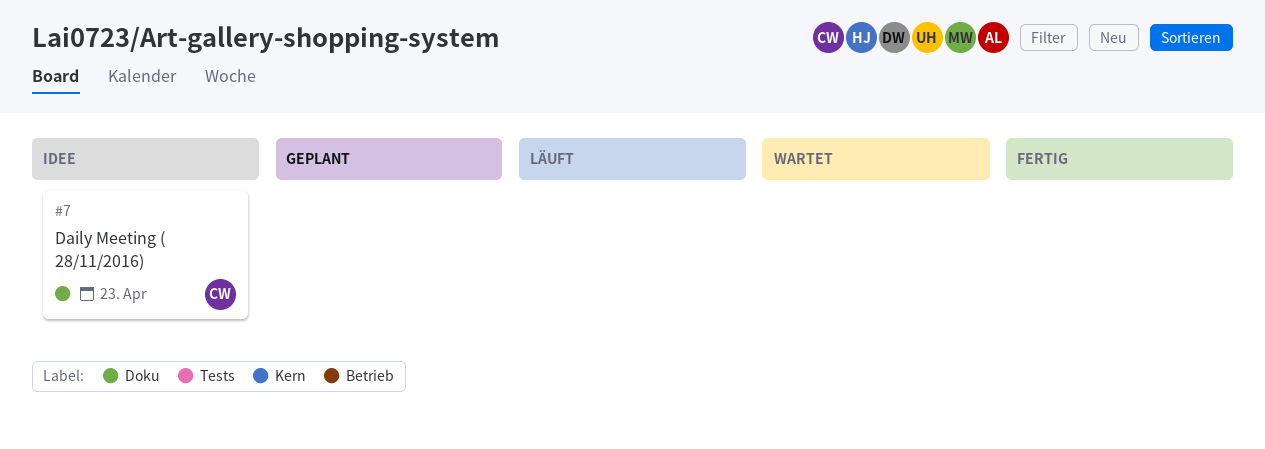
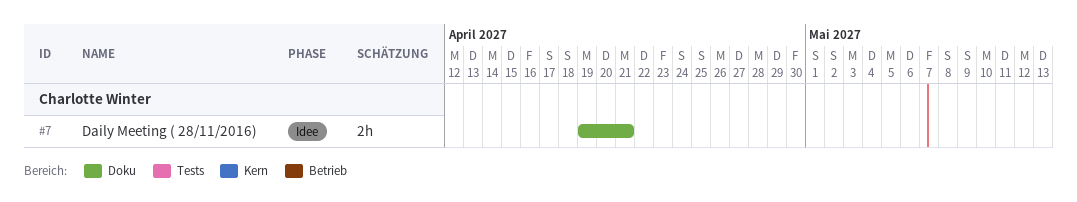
#7, due: Apr 23 -> Apr 21

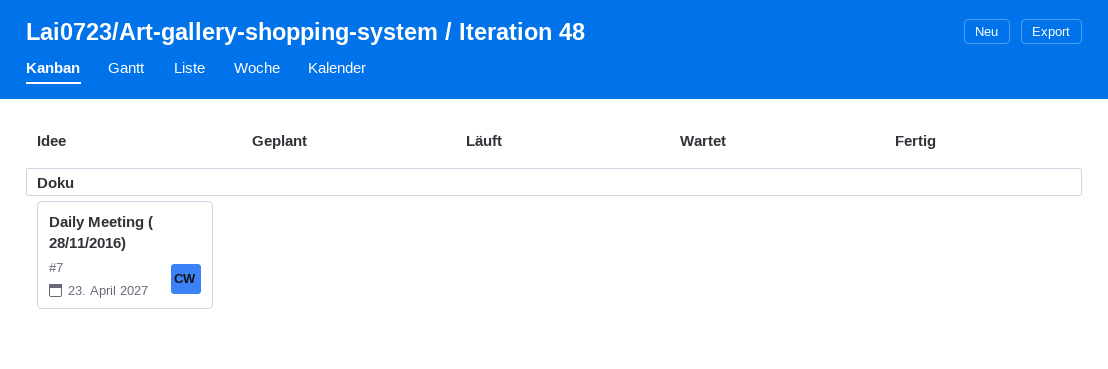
#7, due: Apr 21 -> Apr 23

